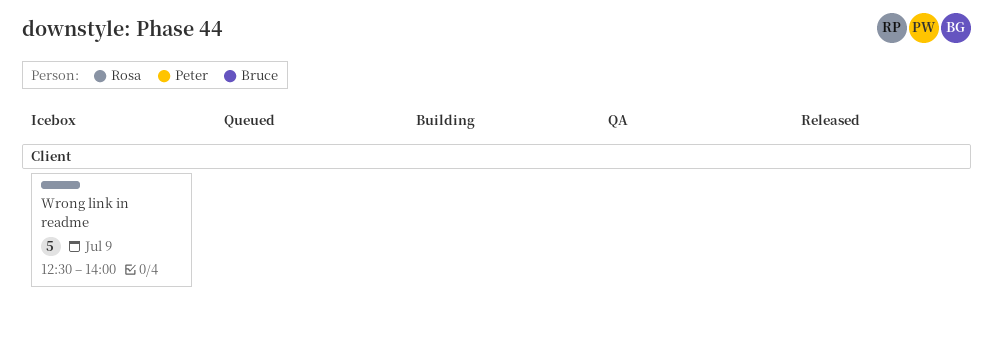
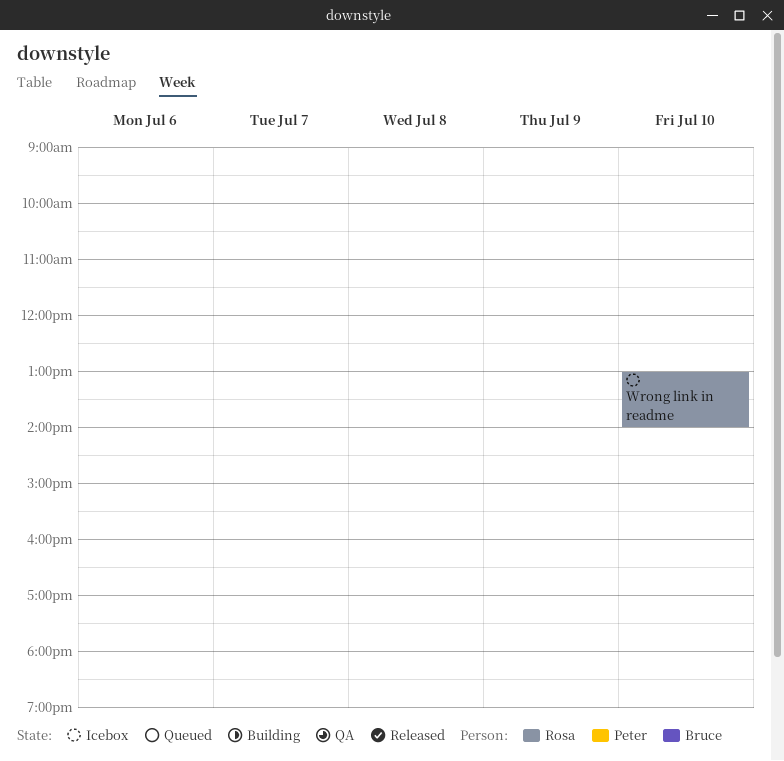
Wrong link in readme, day: Jul 9 -> Jul 10
Wrong link in readme, begins: 12:30 -> 13:00

